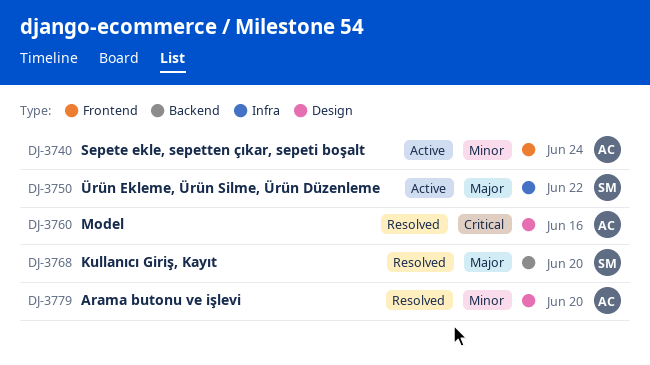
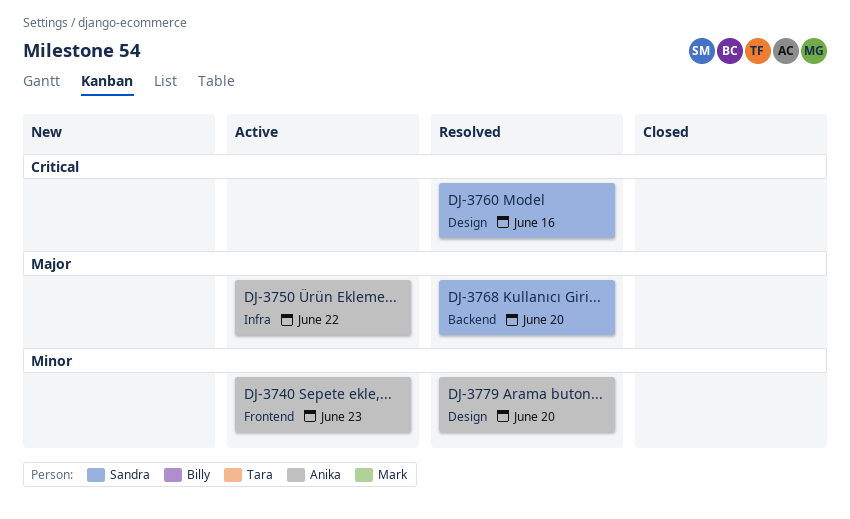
DJ-3740, due: Jun 24 -> Jun 23
DJ-3750, owner: Sandra -> Anika
DJ-3760, owner: Anika -> Sandra

